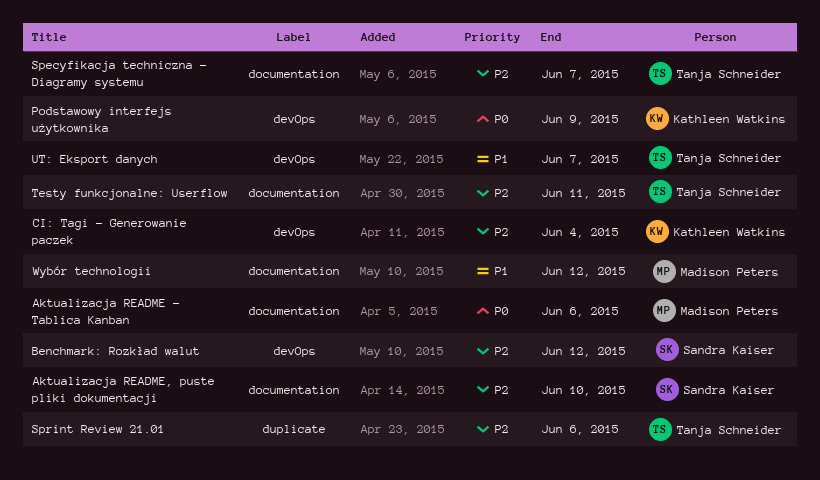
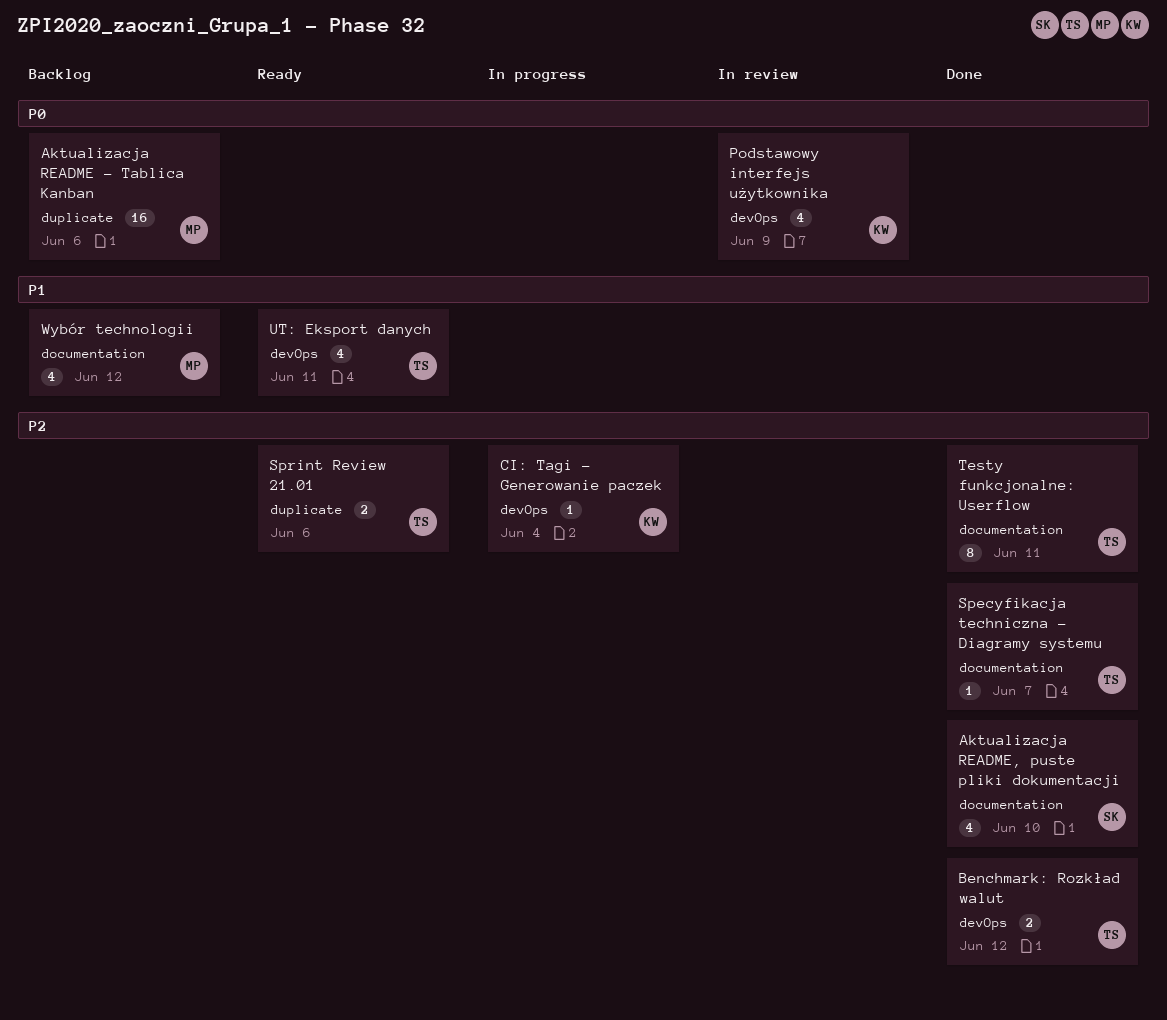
Aktualizacja README - Tablica Kanban, label: documentation -> duplicate
Benchmark: Rozkład walut, owner: Sandra Kaiser -> Tanja Schneider
UT: Eksport danych, due: Jun 7 -> Jun 11

